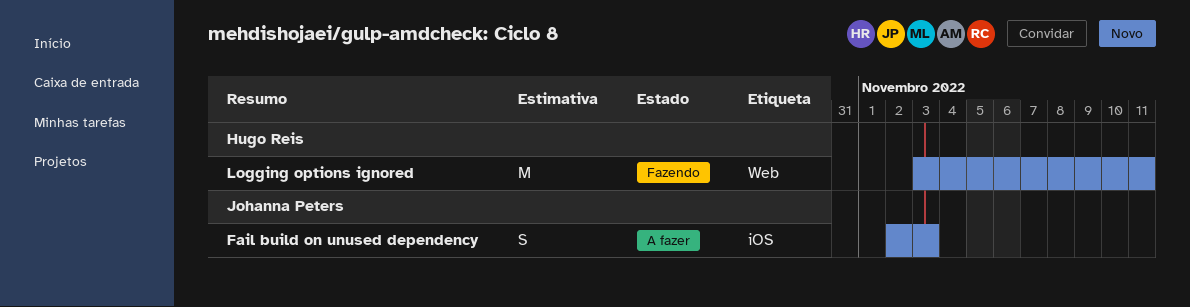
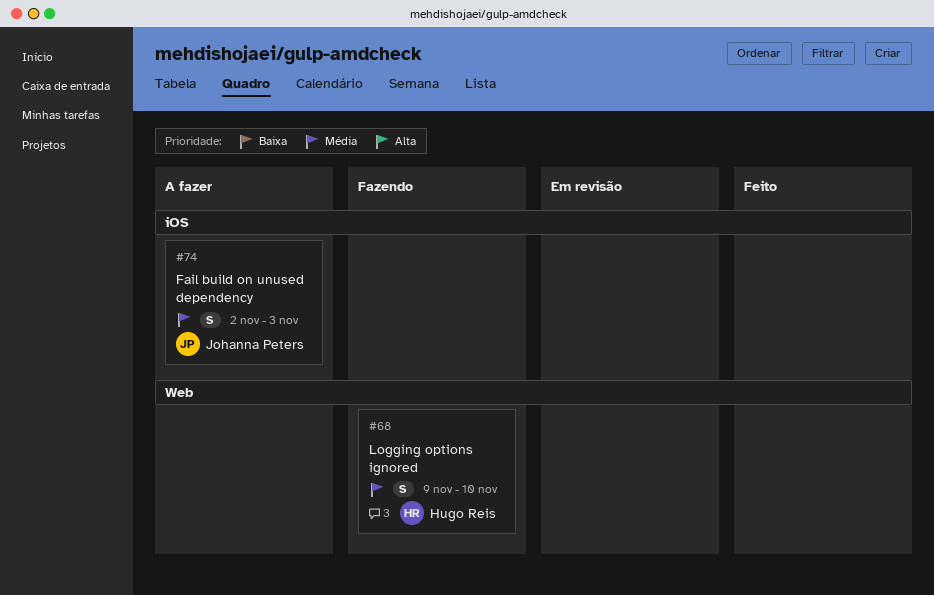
Logging options ignored, estimate: M -> S
Logging options ignored, start: Nov 3 -> Nov 9
Logging options ignored, due: Nov 11 -> Nov 10

